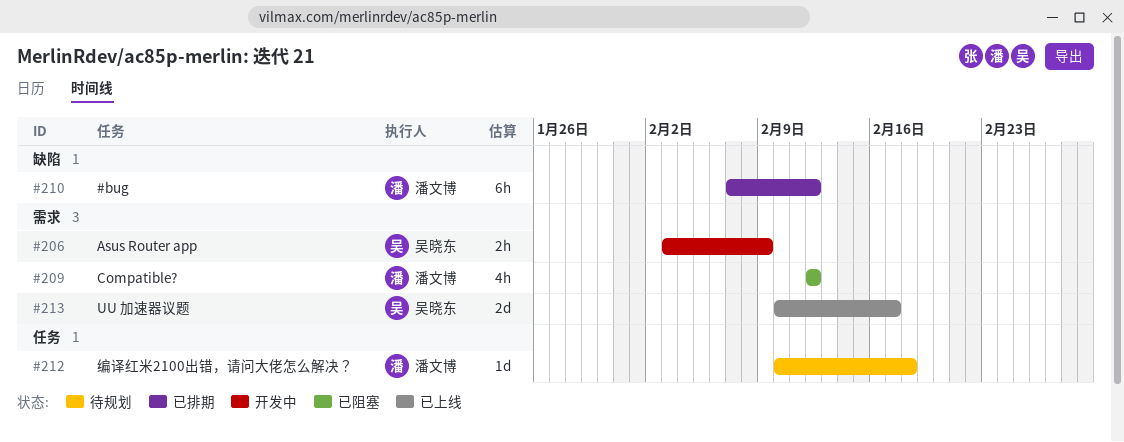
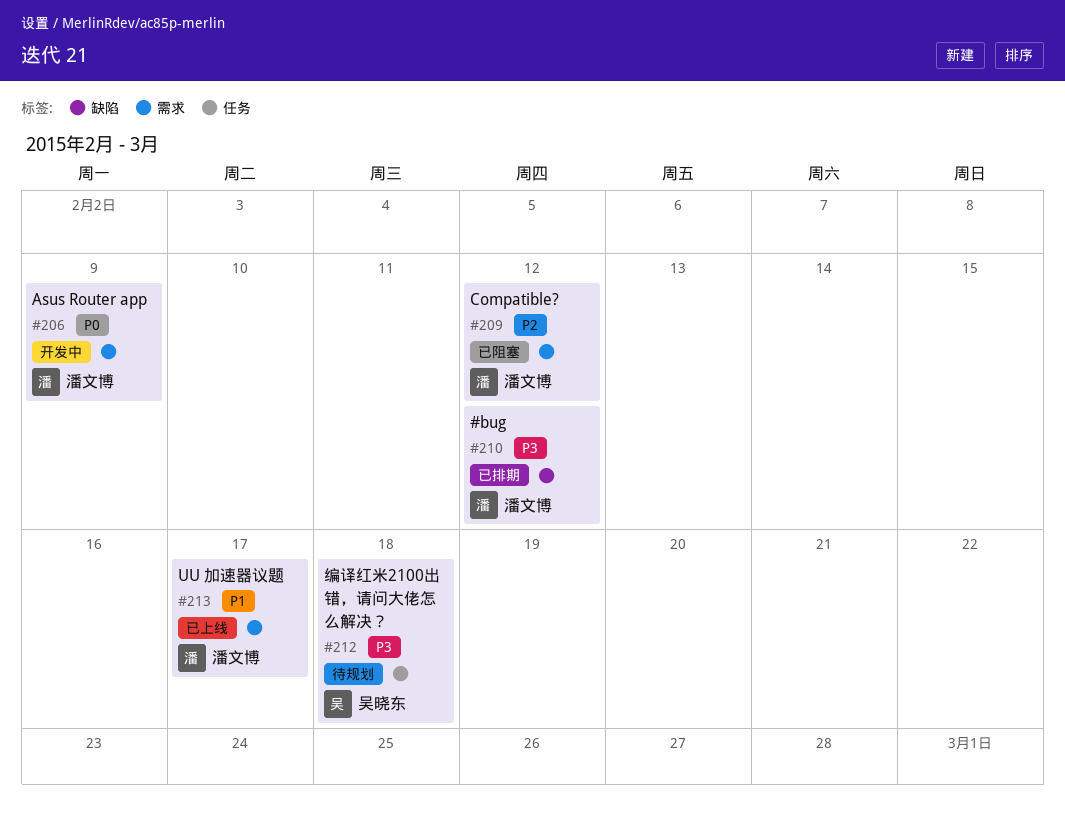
#206, owner: 吴晓东 -> 潘文博
#212, owner: 潘文博 -> 吴晓东
#213, owner: 吴晓东 -> 潘文博

